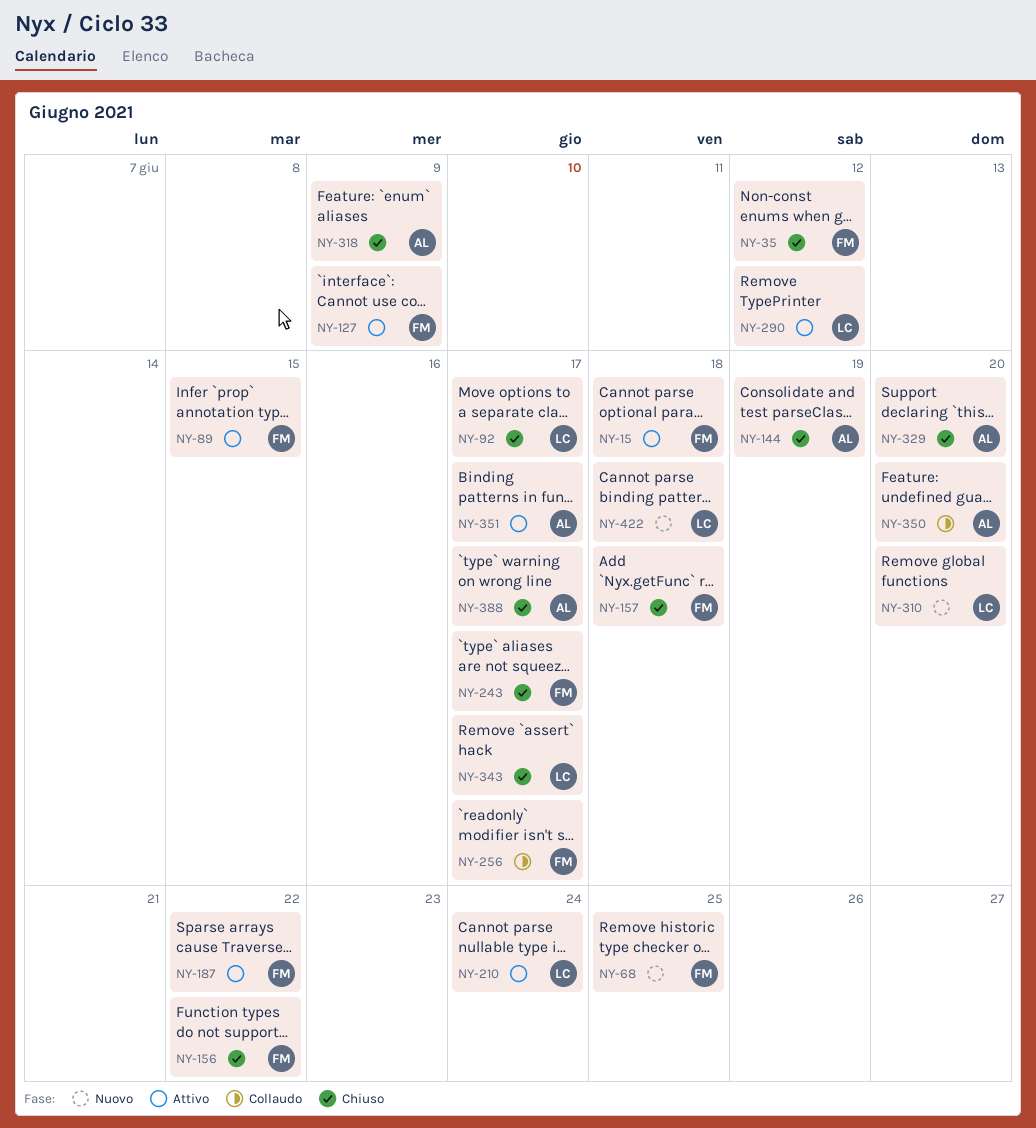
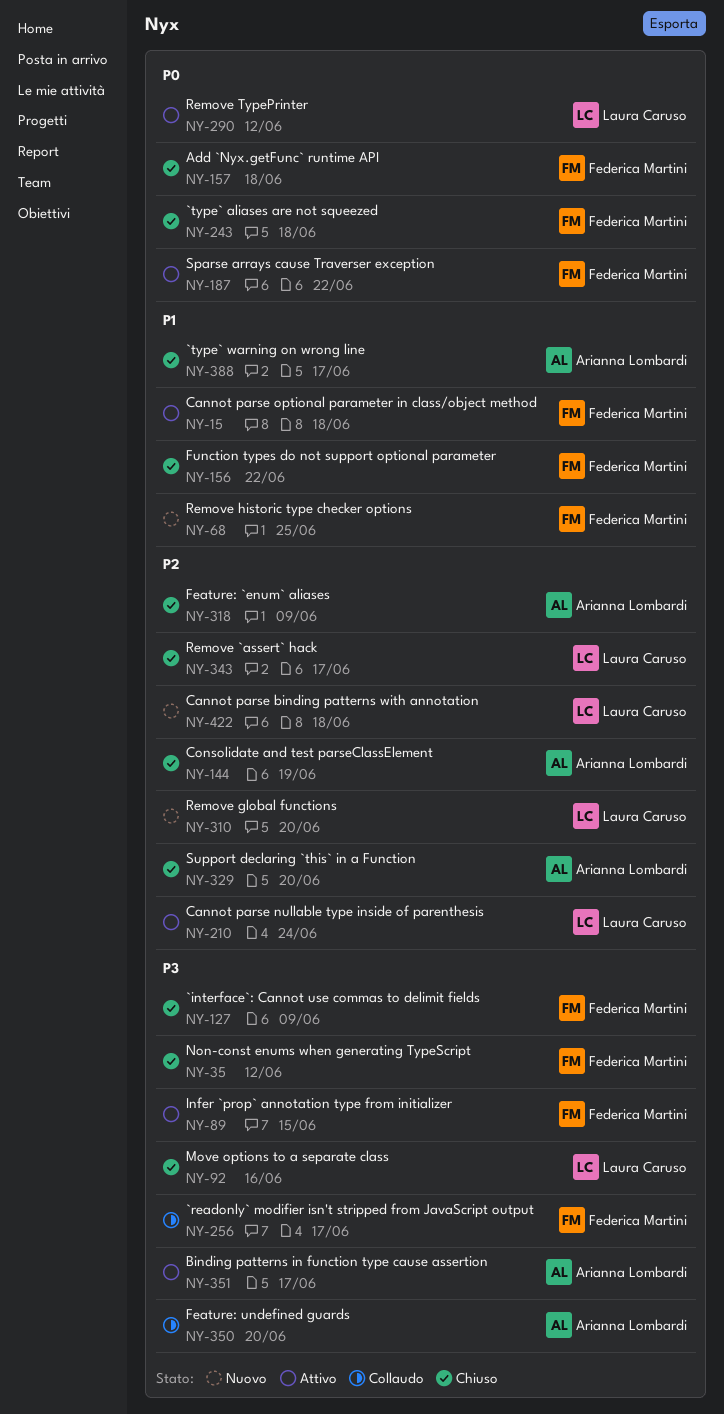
NY-92, due: Jun 17 -> Jun 16
NY-127, status: Attivo -> Chiuso
NY-243, due: Jun 17 -> Jun 18

